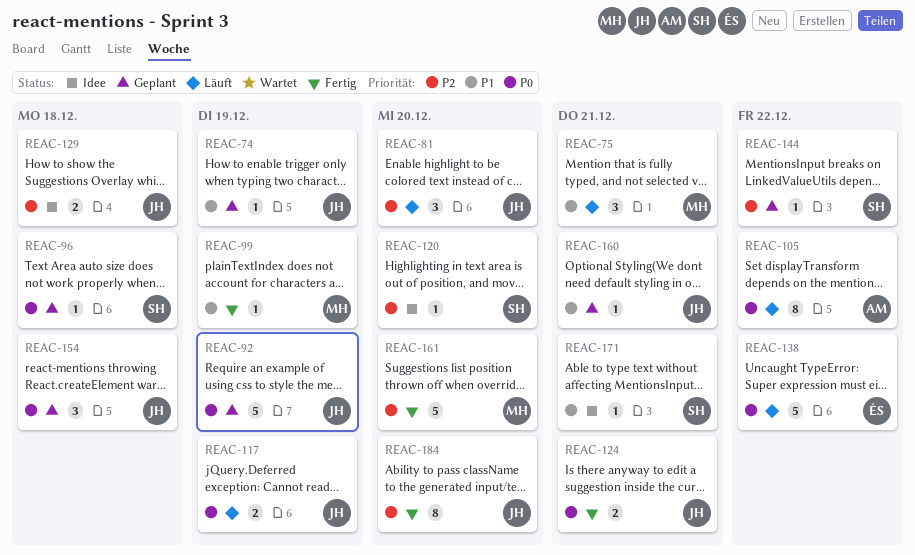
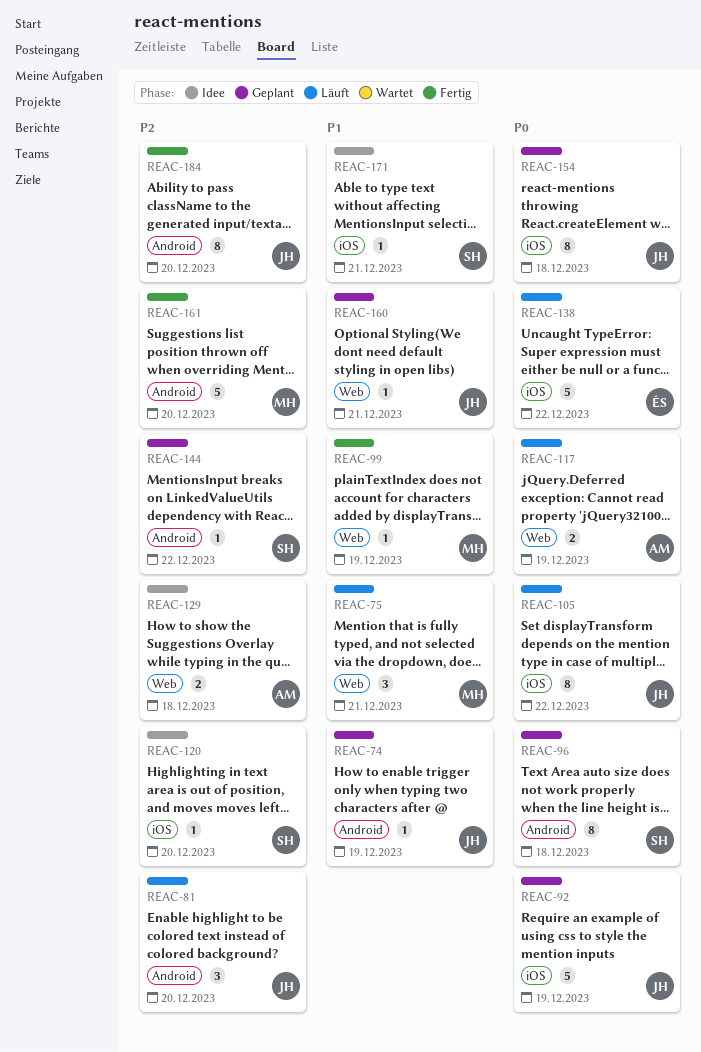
REAC-96, estimate: 1 -> 8
REAC-105, owner: AM -> JH
REAC-117, owner: JH -> AM
REAC-124: present -> none
REAC-129, owner: JH -> AM
REAC-154, estimate: 3 -> 8

